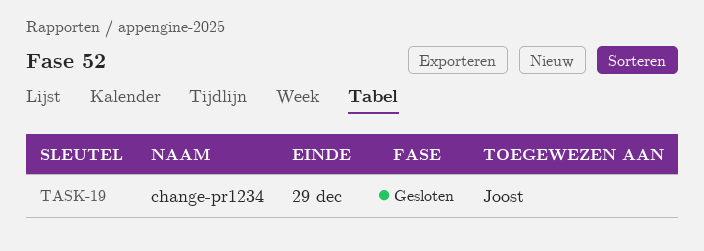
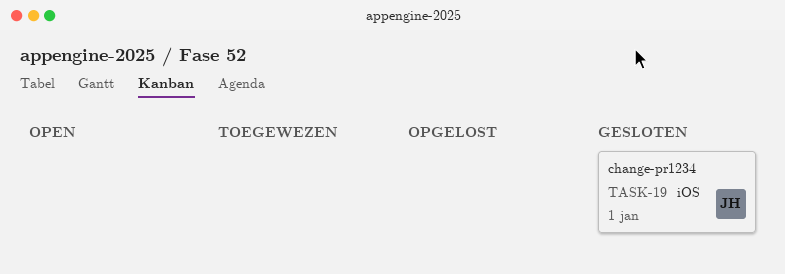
TASK-19, due: Dec 29 -> Jan 1

